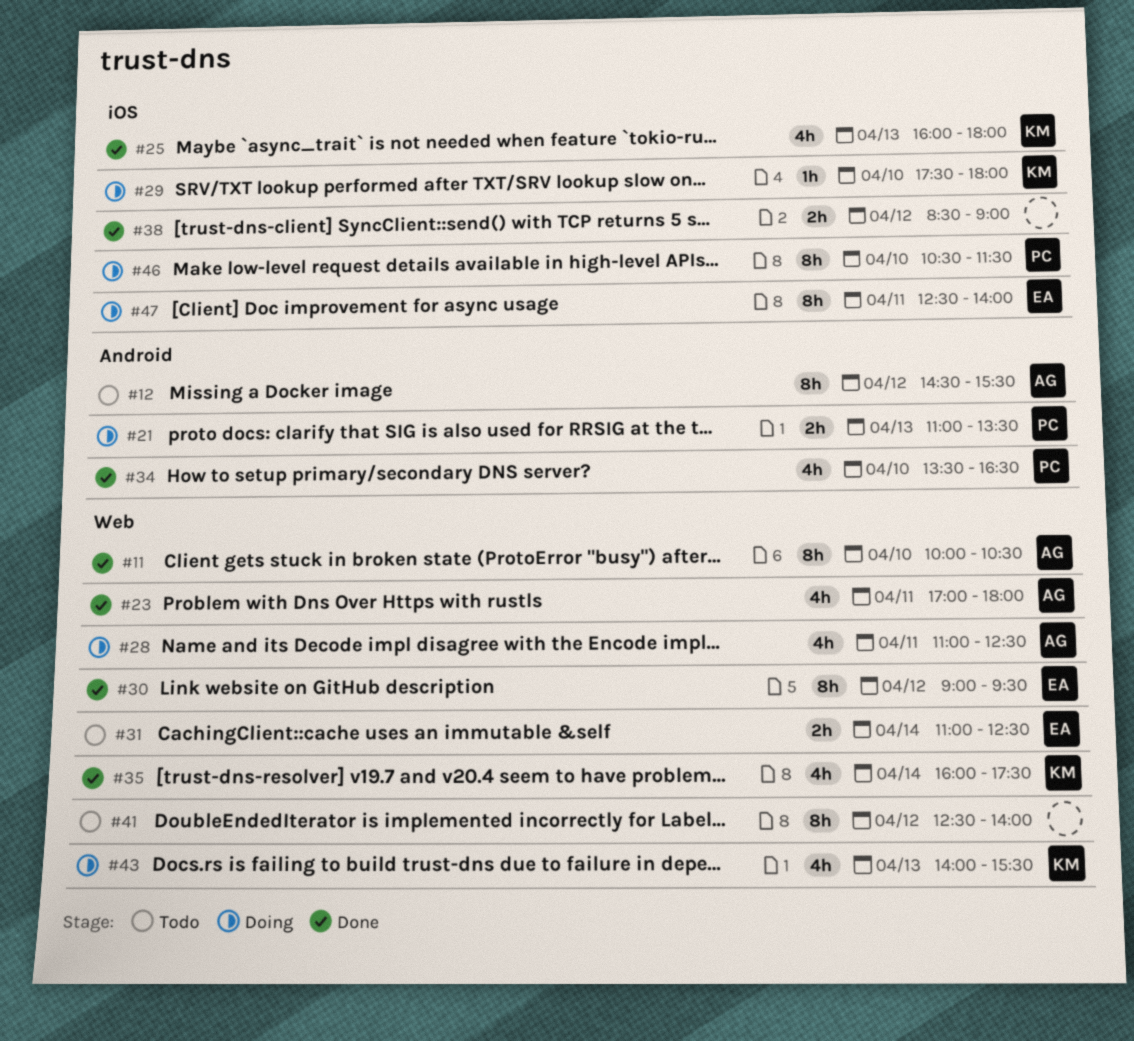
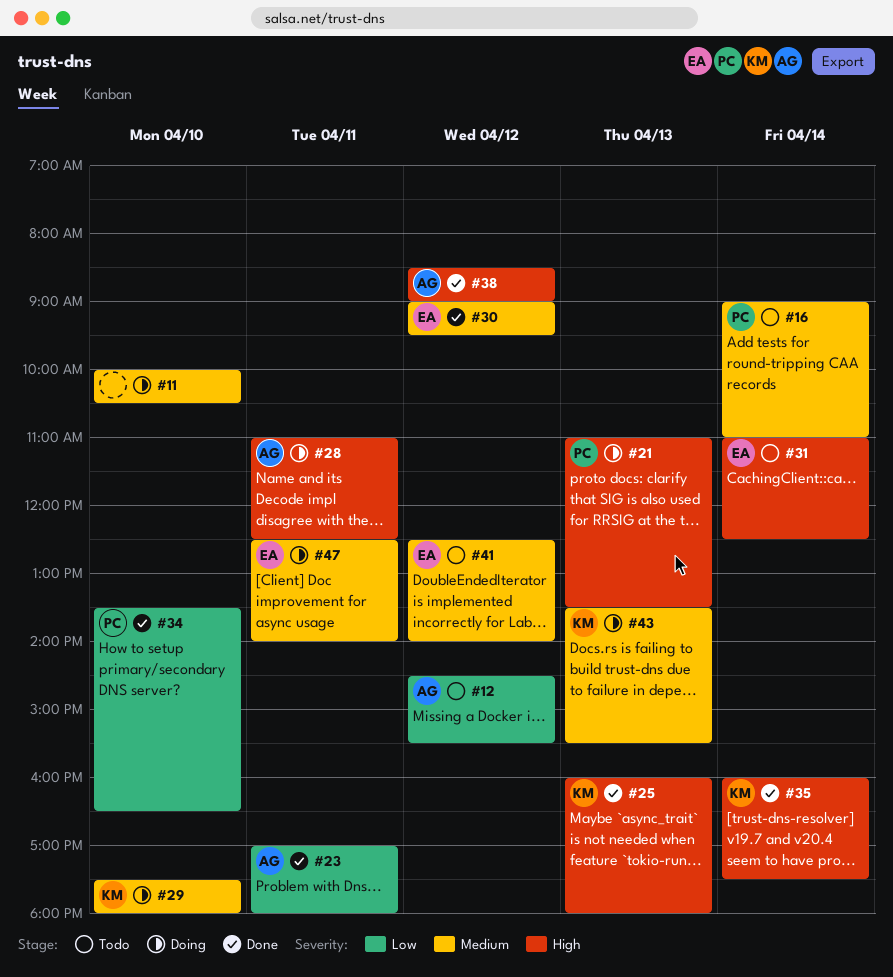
#11, status: Done -> Doing
#11, owner: AG -> none
#16: none -> present
#38, owner: none -> AG
#41, owner: none -> EA
#43, begins: 14:00 -> 13:30
#46: present -> none

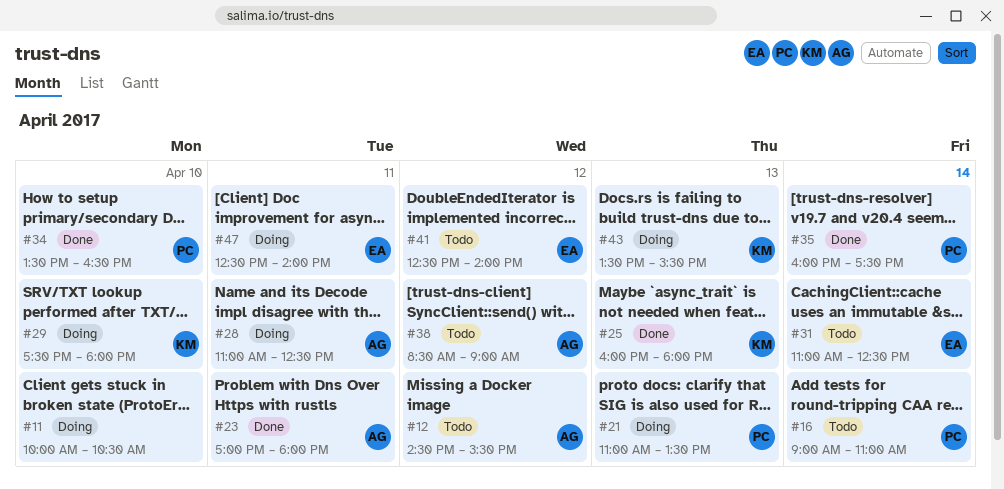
#30: present -> none
#35, owner: KM -> PC
#38, status: Done -> Todo

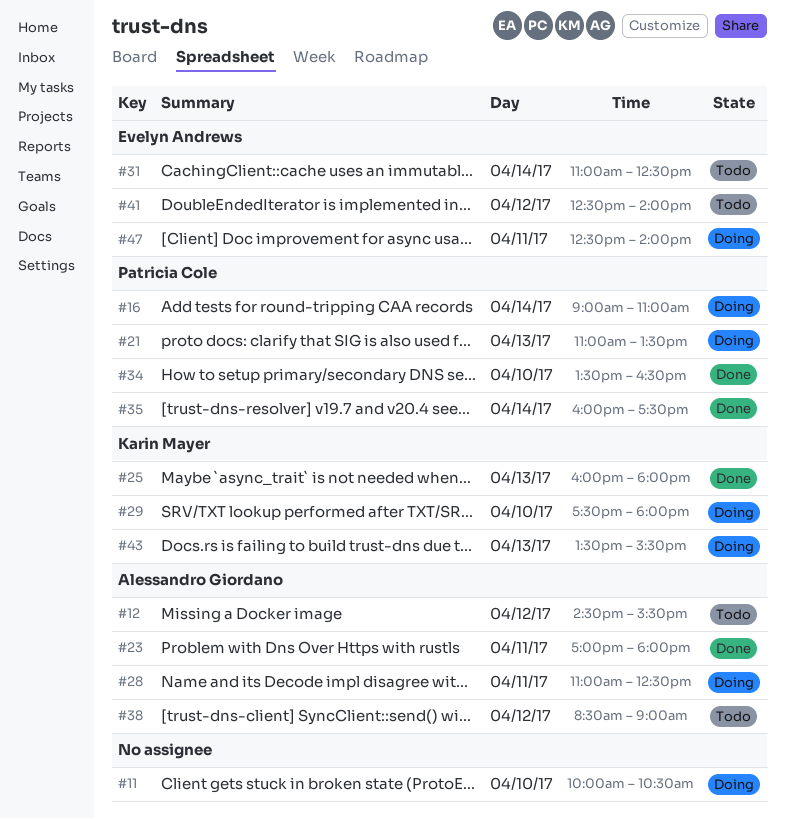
#16, status: Todo -> Doing

